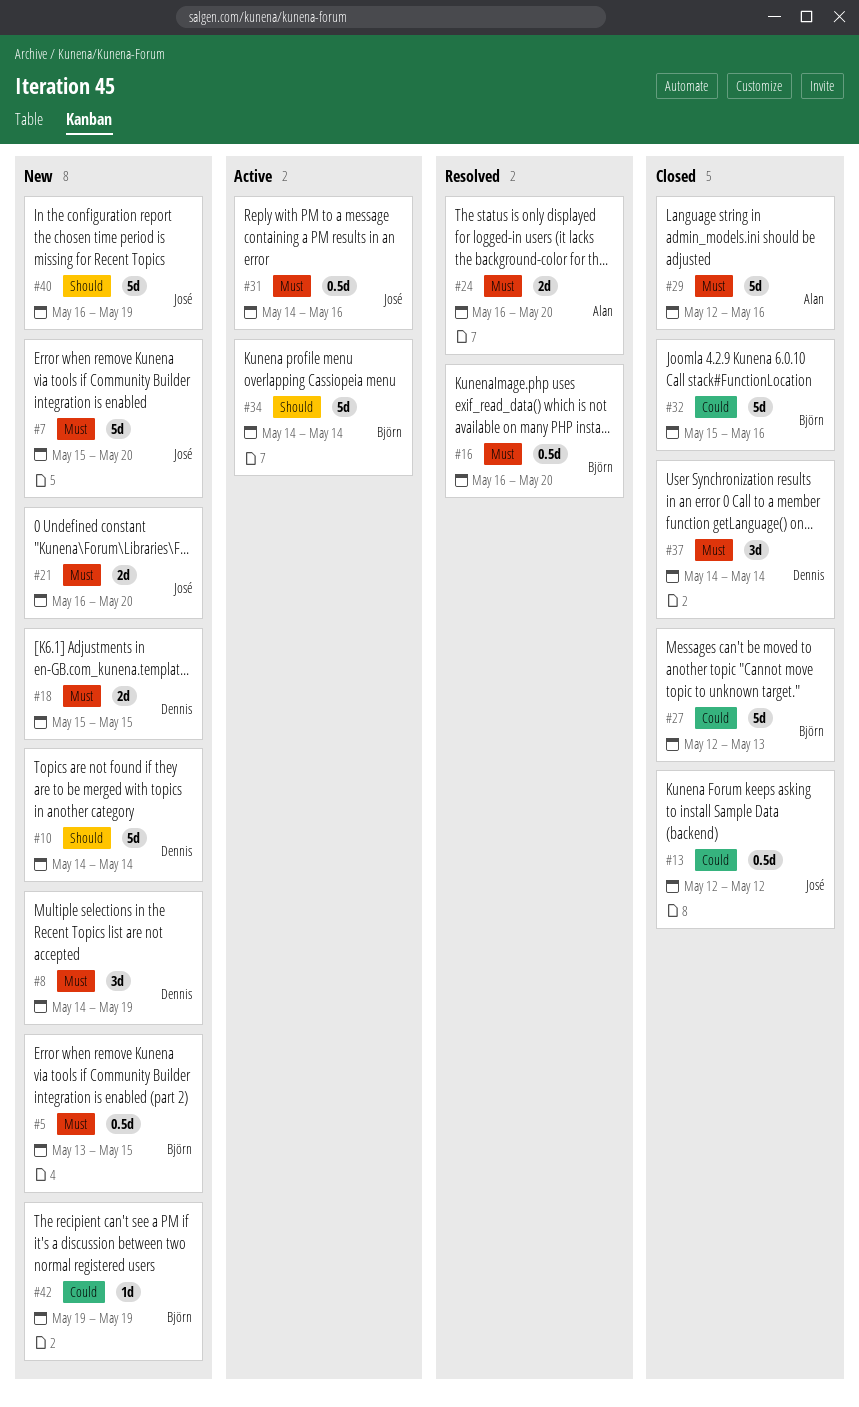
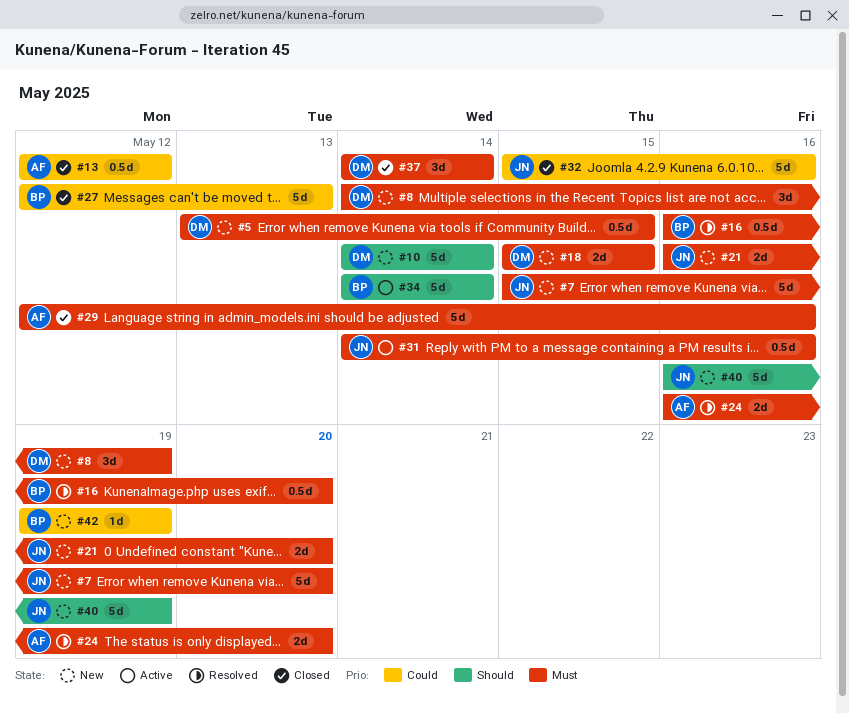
#5, owner: Björn -> Dennis
#13, owner: José -> Alan
#32, owner: Björn -> José

